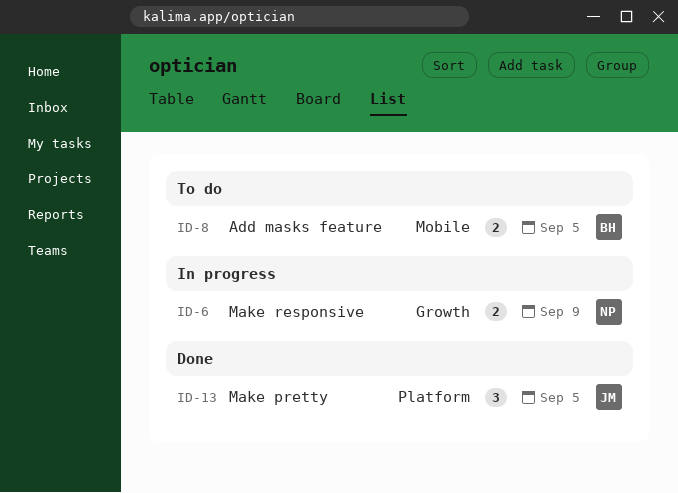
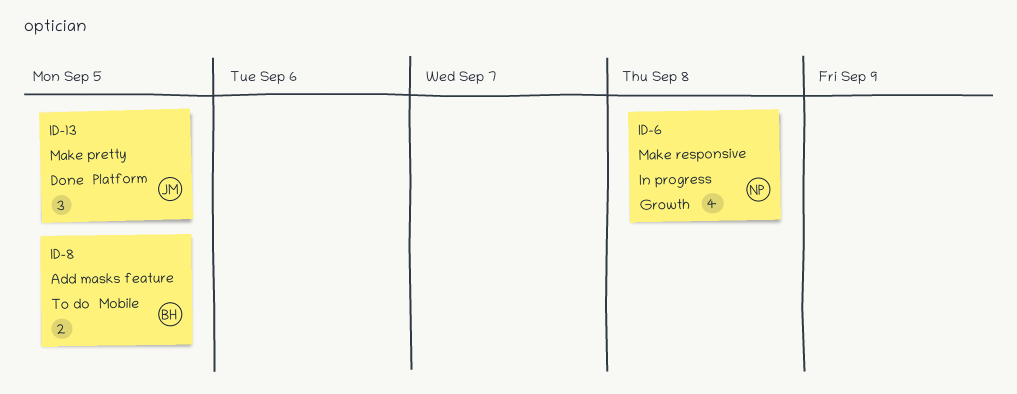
ID-6, estimate: 2 -> 4
ID-6, due: Sep 9 -> Sep 8

